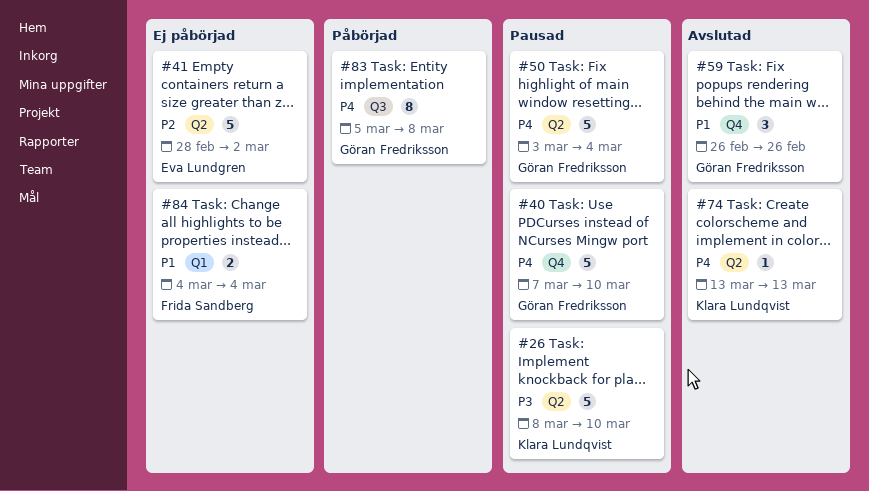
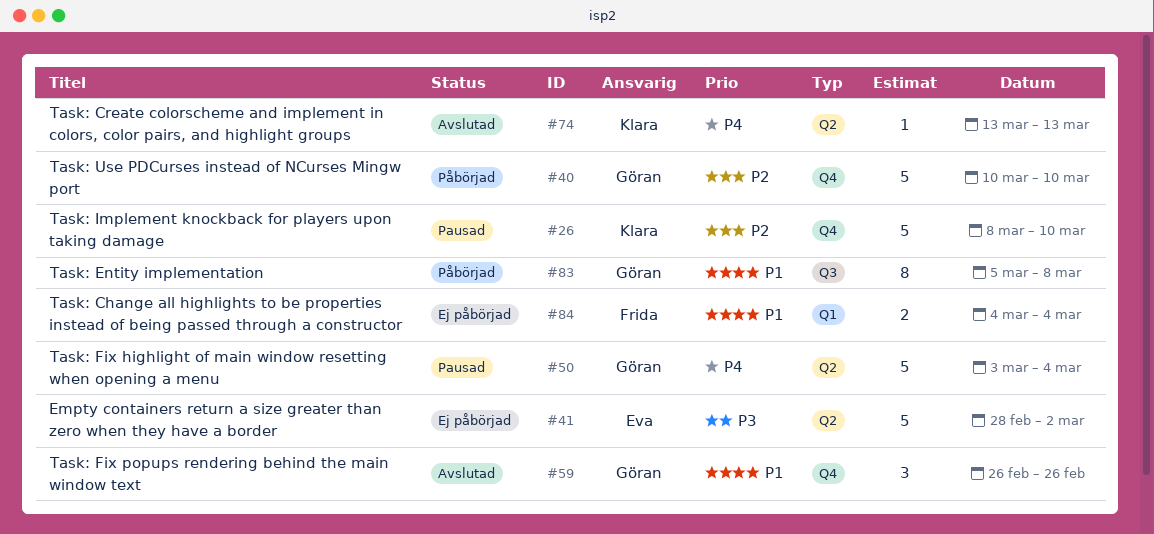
#26, priority: P3 -> P2
#26, label: Q2 -> Q4
#40, status: Pausad -> Påbörjad
#40, priority: P4 -> P2
#40, start: Mar 7 -> Mar 10
#41, priority: P2 -> P3
#83, priority: P4 -> P1

